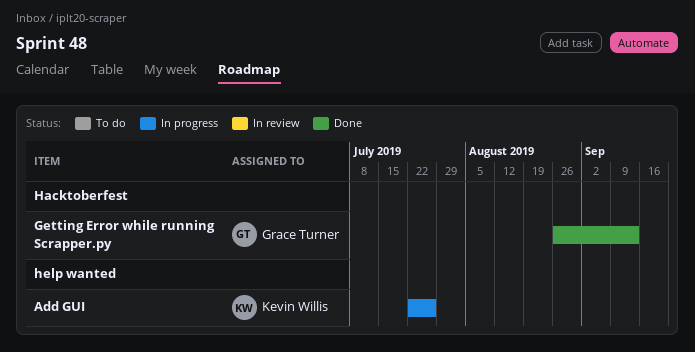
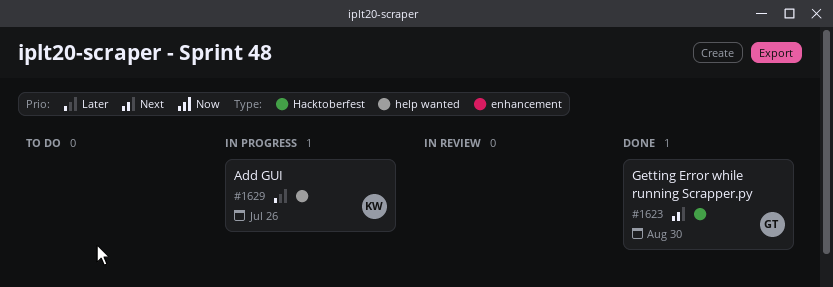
Getting Error while running Scrapper.py, due: Sep 13 -> Aug 30

